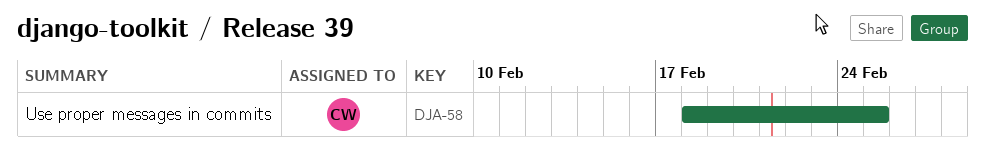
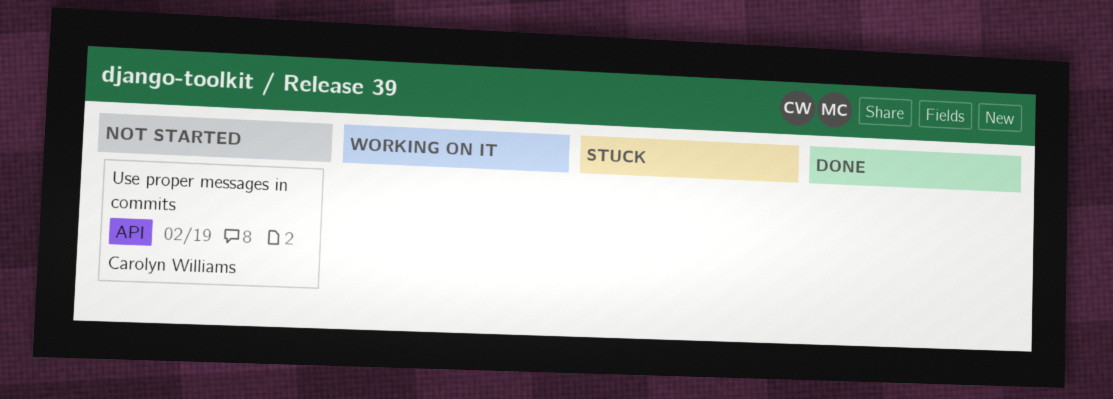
Use proper messages in commits, due: Feb 25 -> Feb 19

